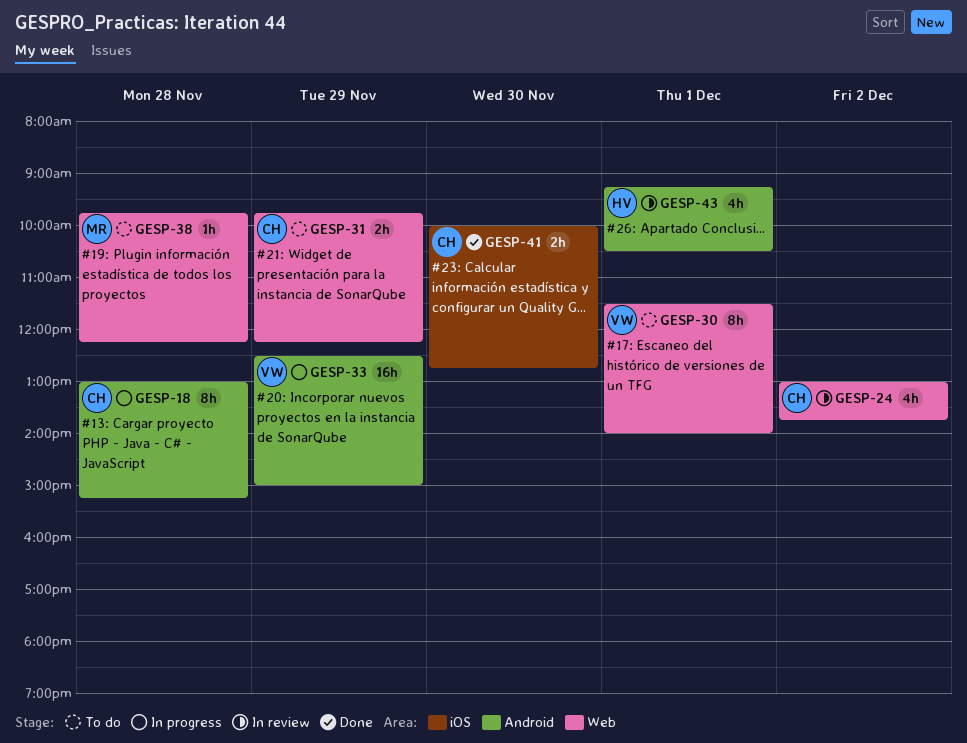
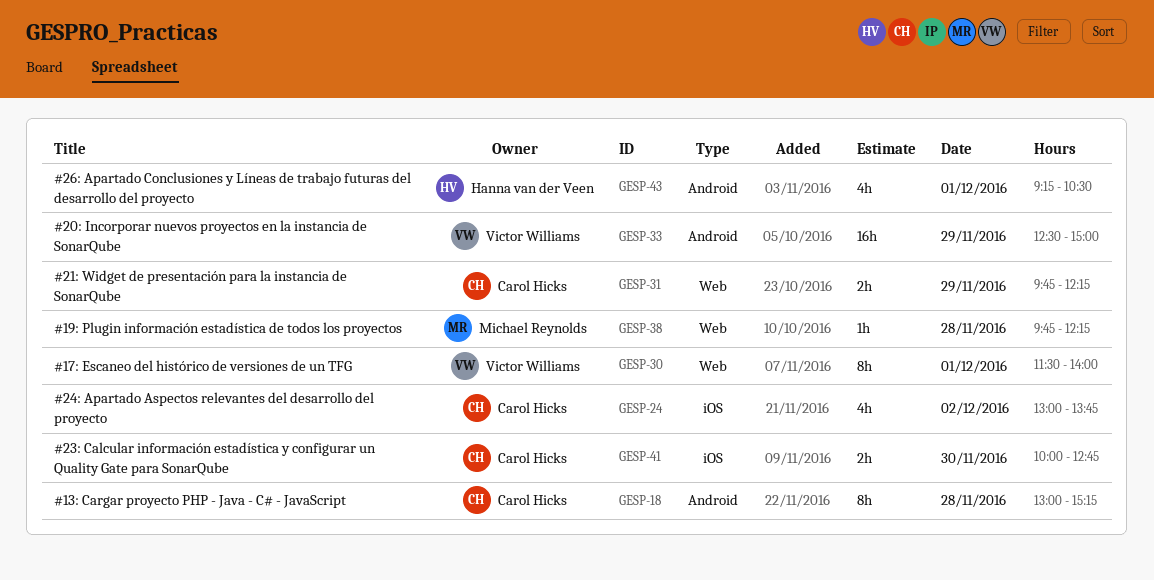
GESP-24, label: Web -> iOS

